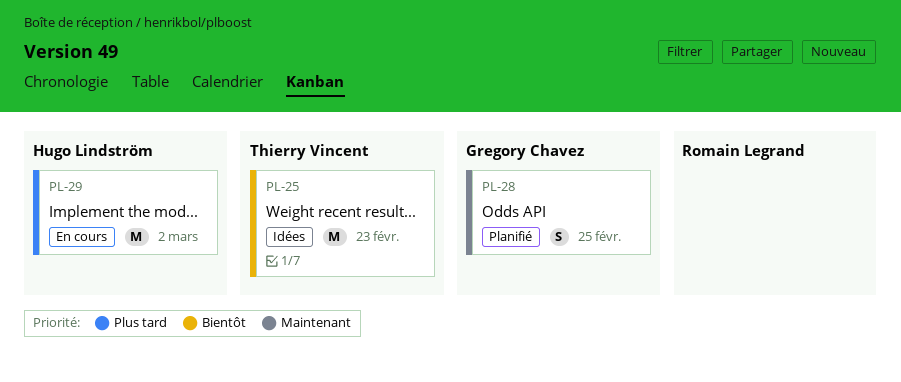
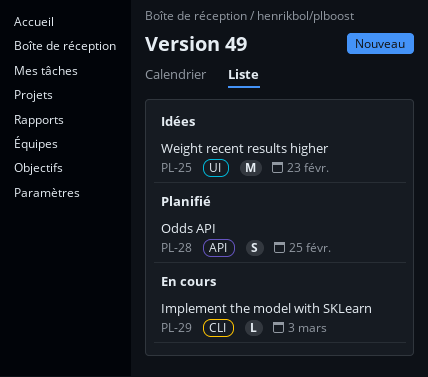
PL-29, estimate: M -> L
PL-29, due: Mar 2 -> Mar 3

